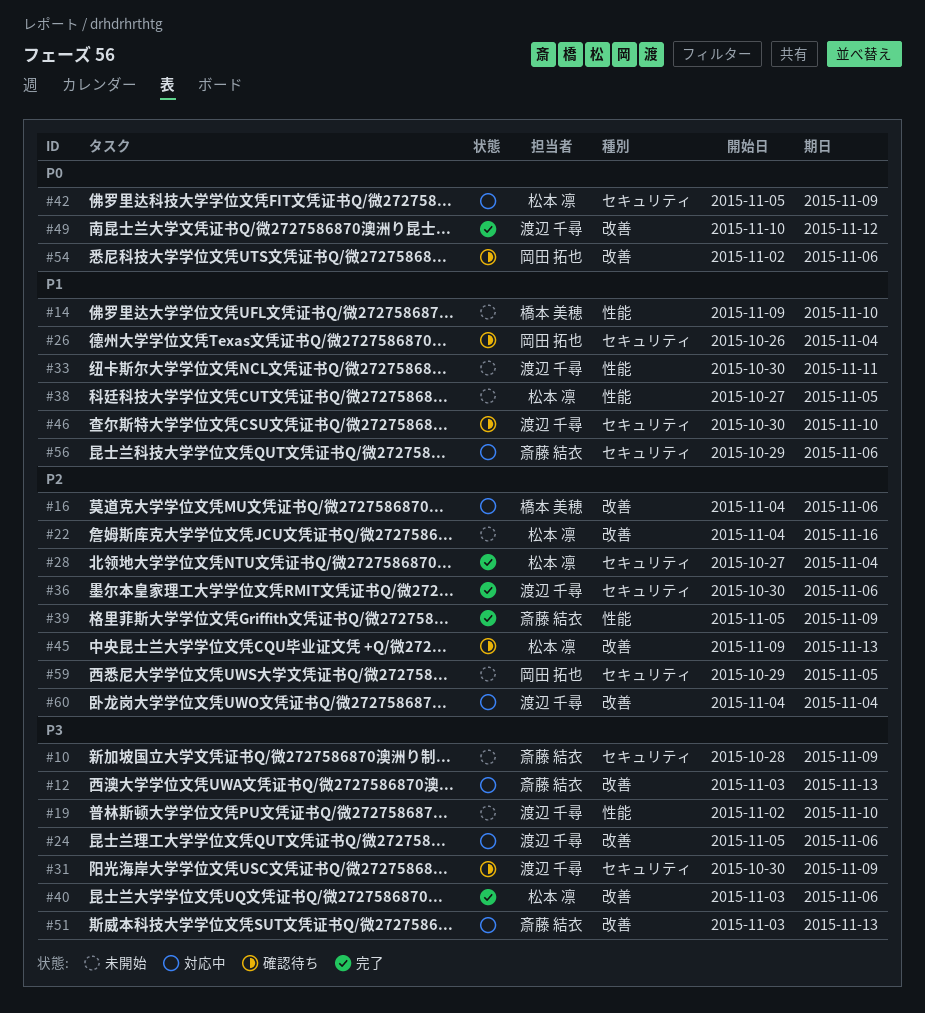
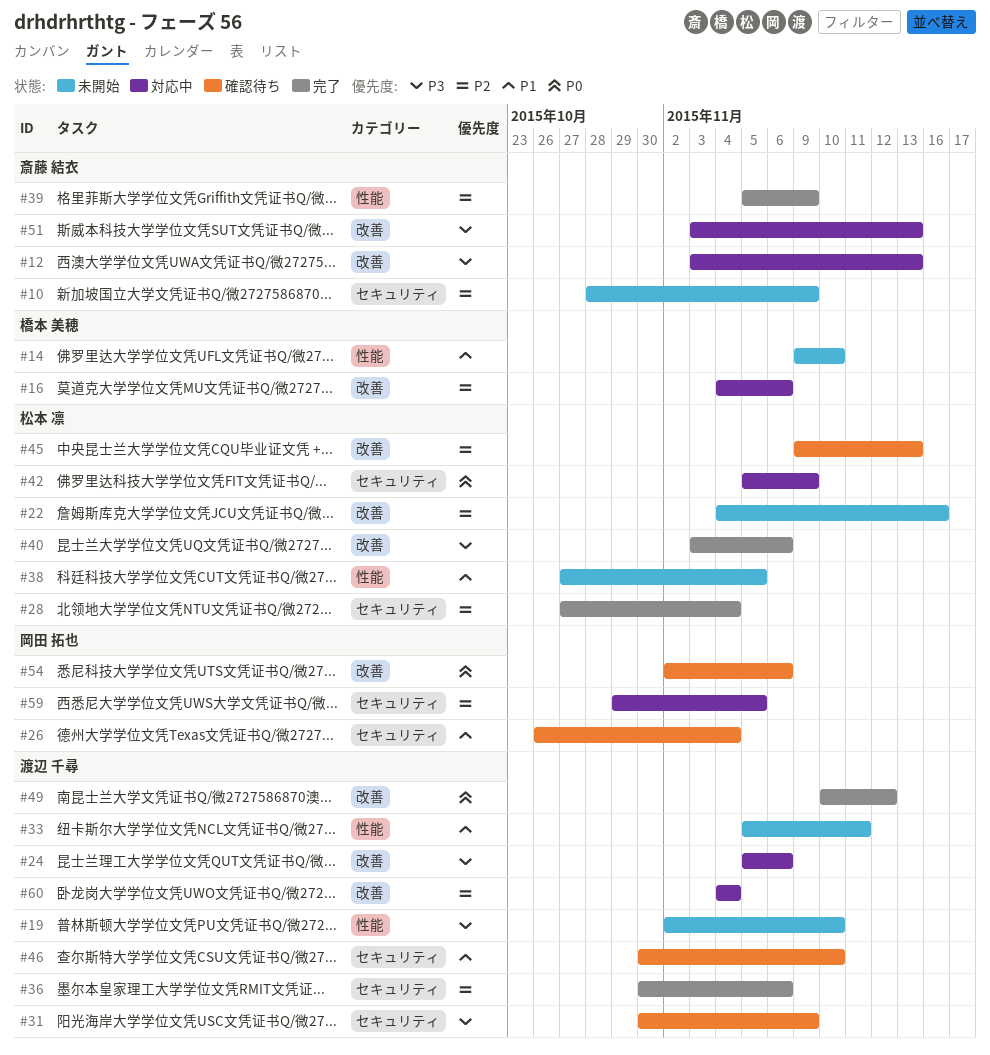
#10, priority: P3 -> P2
#33, start: Oct 30 -> Nov 5
#56: present -> none
#59, status: 未開始 -> 対応中

